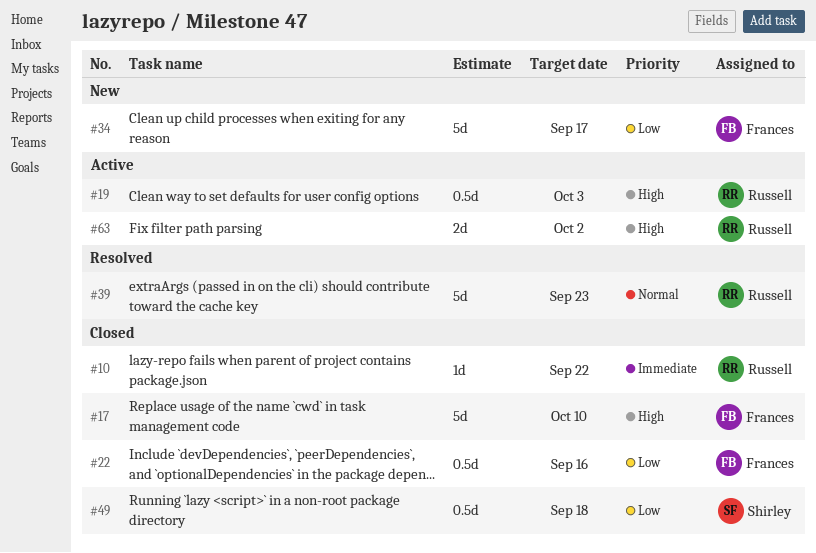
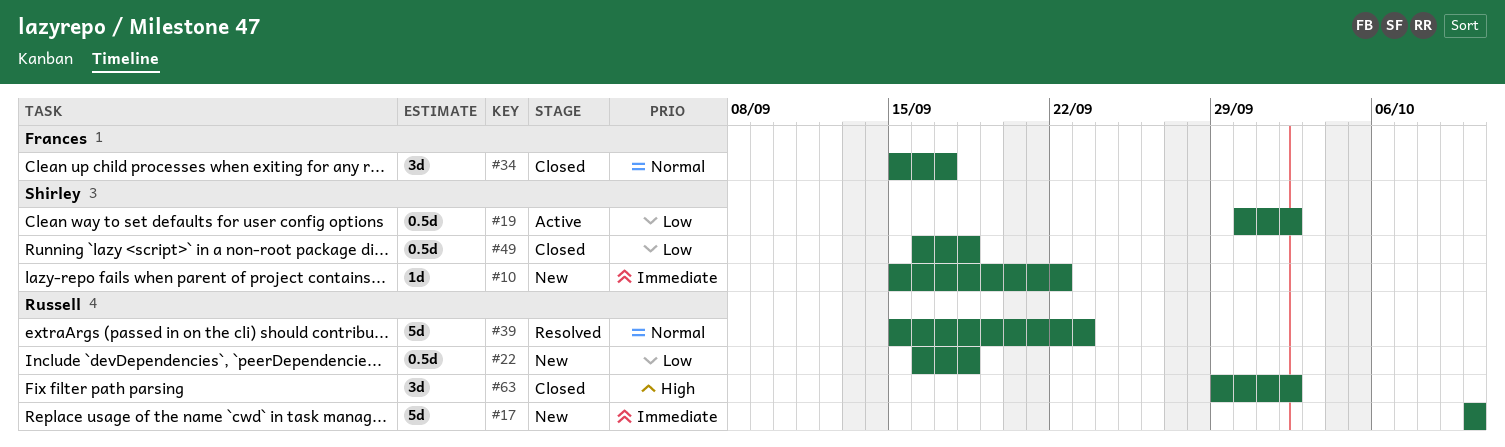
#10, status: Closed -> New
#10, owner: Russell -> Shirley
#17, status: Closed -> New
#17, owner: Frances -> Russell
#17, priority: High -> Immediate
#19, owner: Russell -> Shirley
#19, priority: High -> Low
#19, due: Oct 3 -> Oct 2
#22, status: Closed -> New
#22, owner: Frances -> Russell
#22, due: Sep 16 -> Sep 18
#34, status: New -> Closed
#34, priority: Low -> Normal
#34, estimate: 5d -> 3d
#63, status: Active -> Closed
#63, estimate: 2d -> 3d

